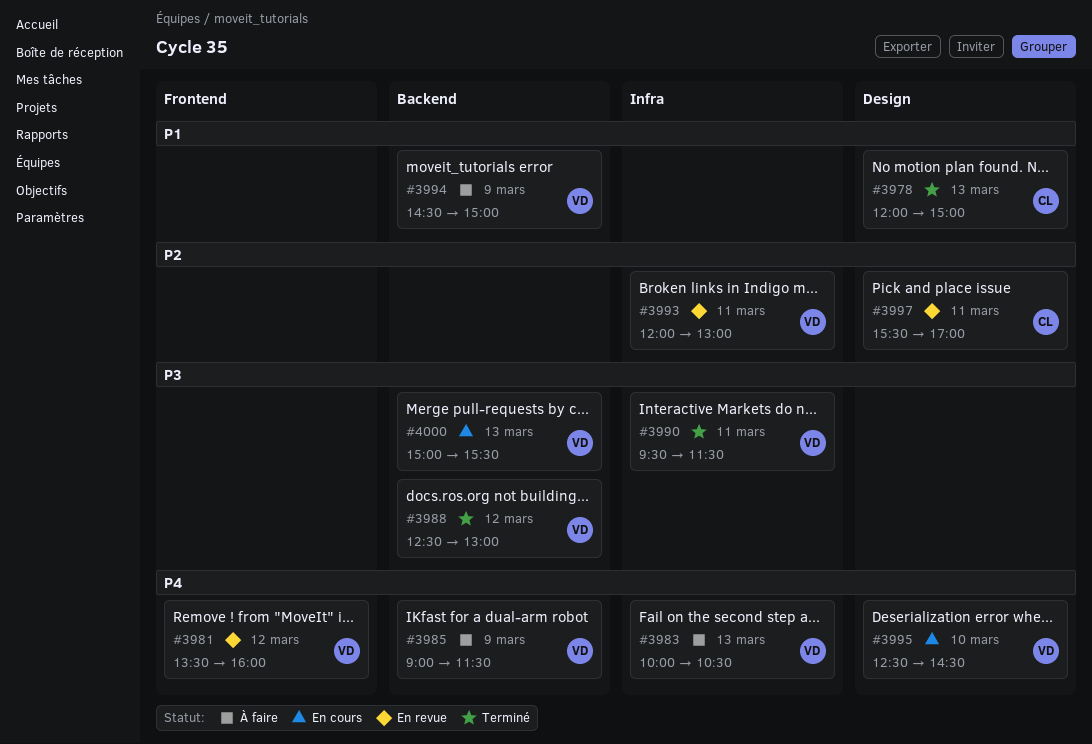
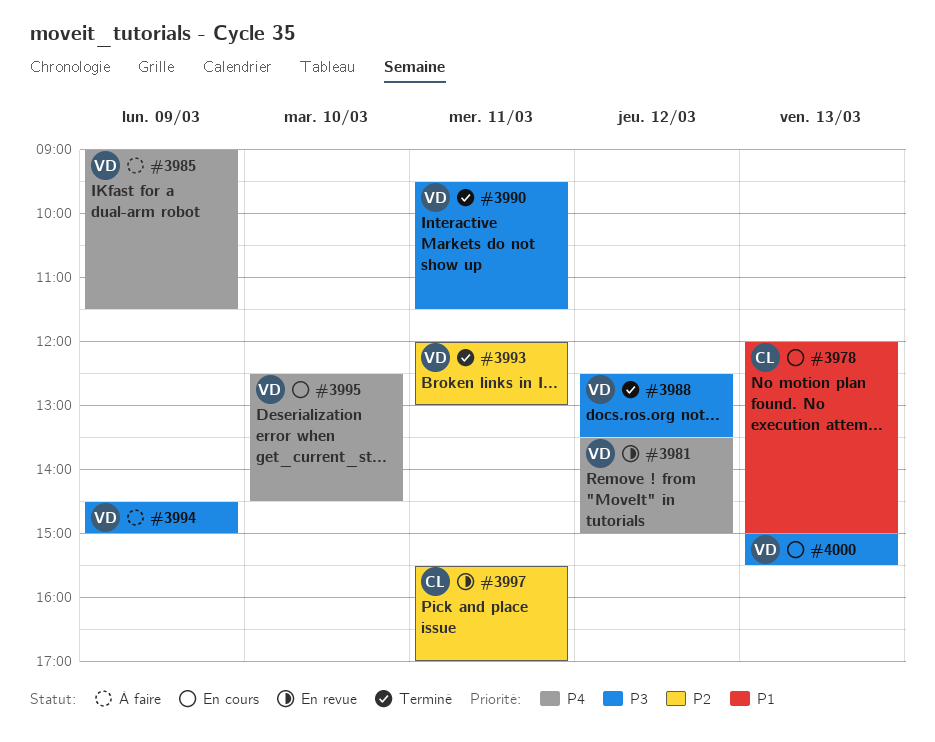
#3978, status: Terminé -> En cours
#3981, ends: 16:00 -> 15:00
#3983: present -> none
#3988, ends: 13:00 -> 13:30
#3993, status: En revue -> Terminé
#3994, priority: P1 -> P3

